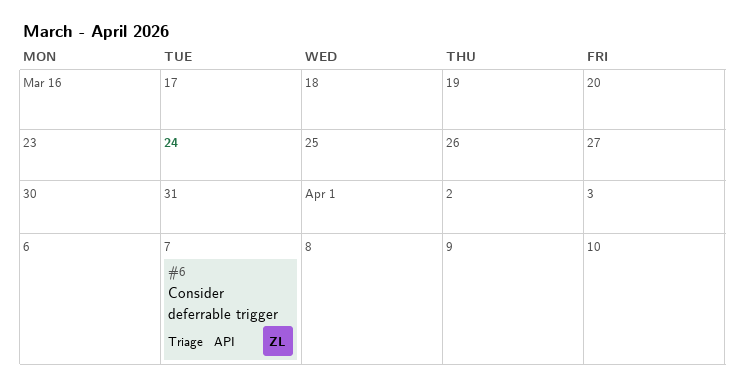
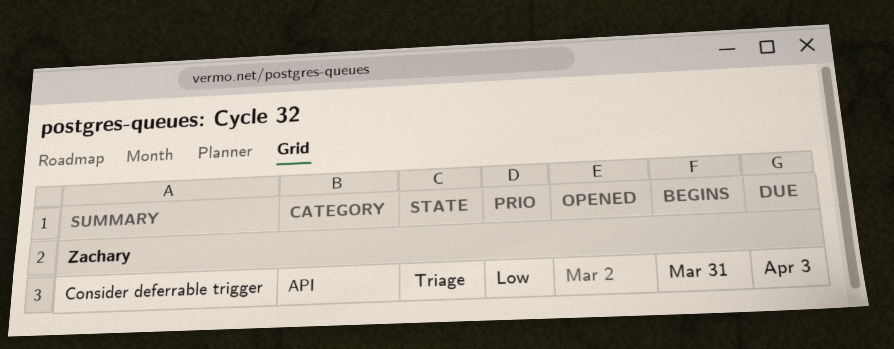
Consider deferrable trigger, due: Apr 7 -> Apr 3

